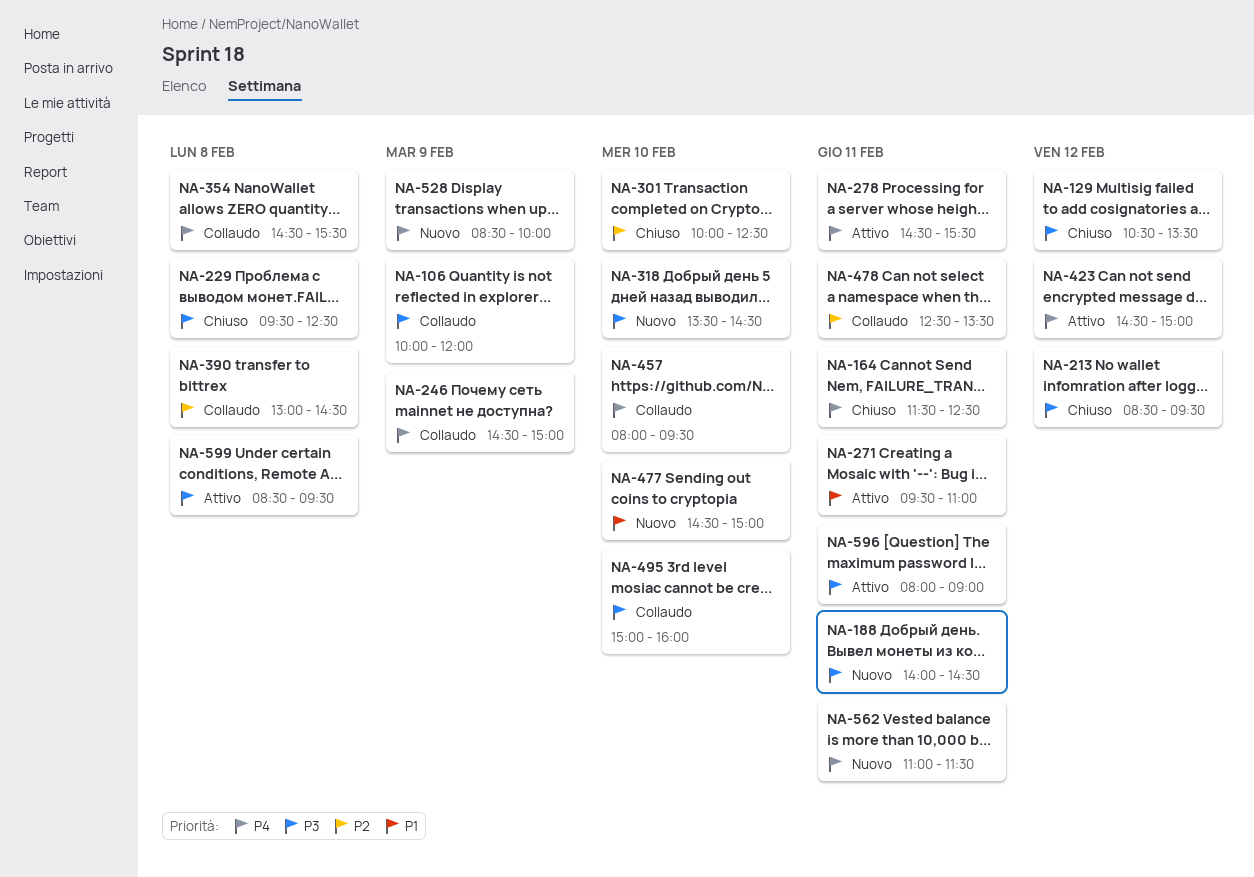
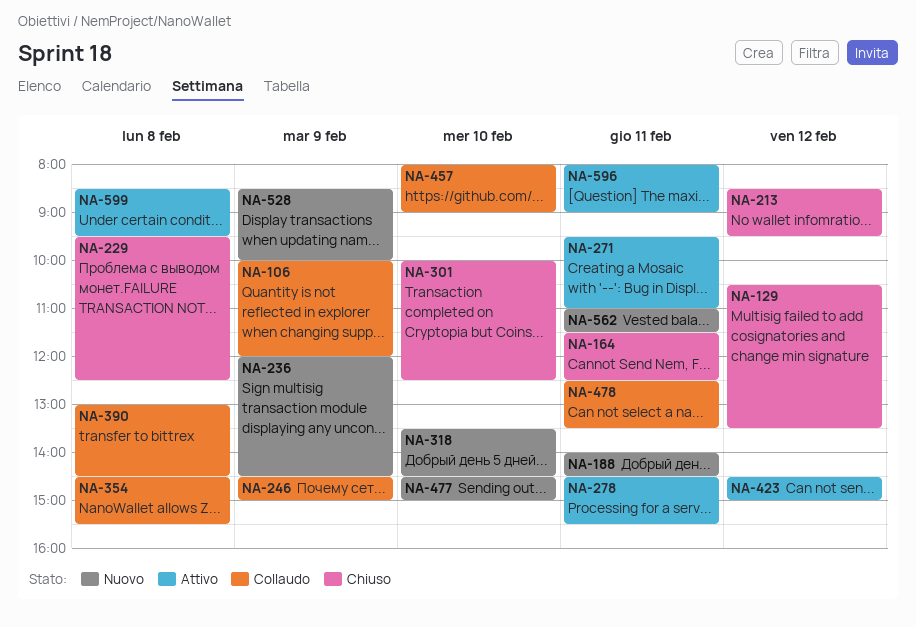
NA-236: none -> present
NA-457, ends: 09:30 -> 09:00
NA-495: present -> none

